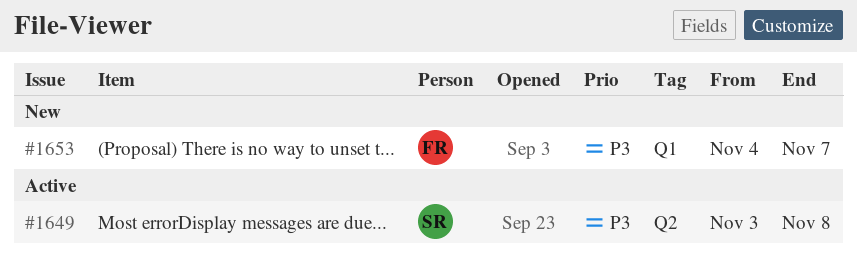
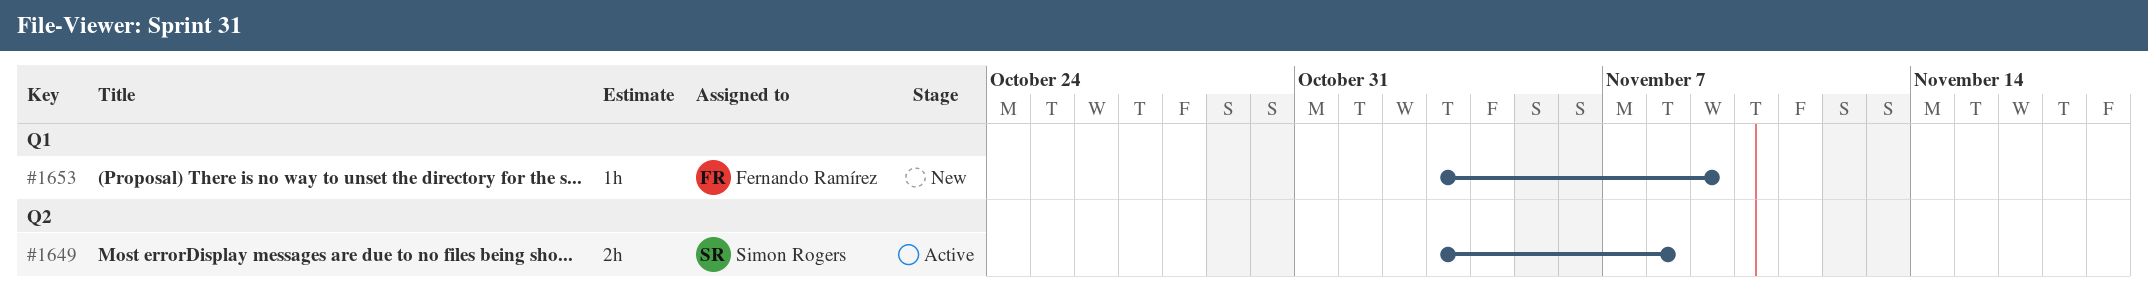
#1653, start: Nov 4 -> Nov 3
#1653, due: Nov 7 -> Nov 9

